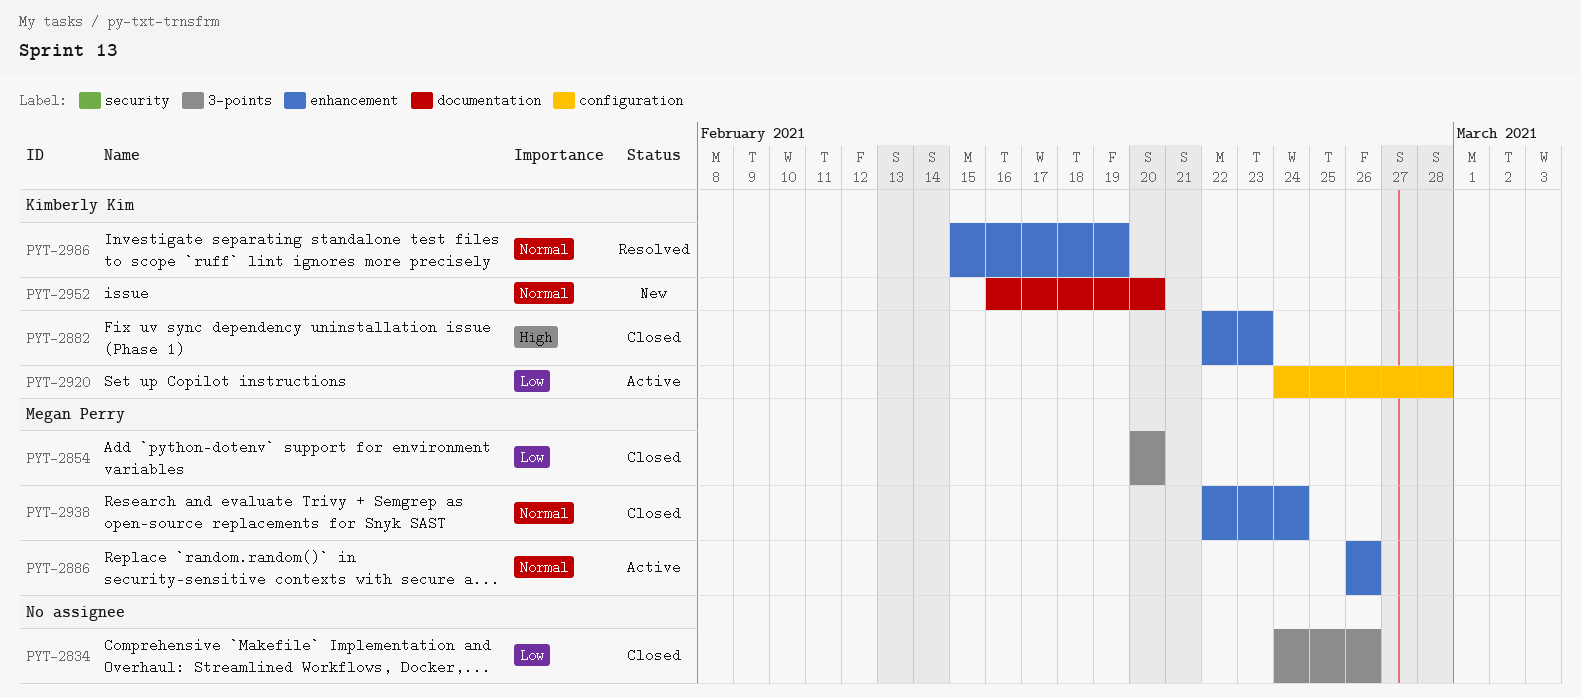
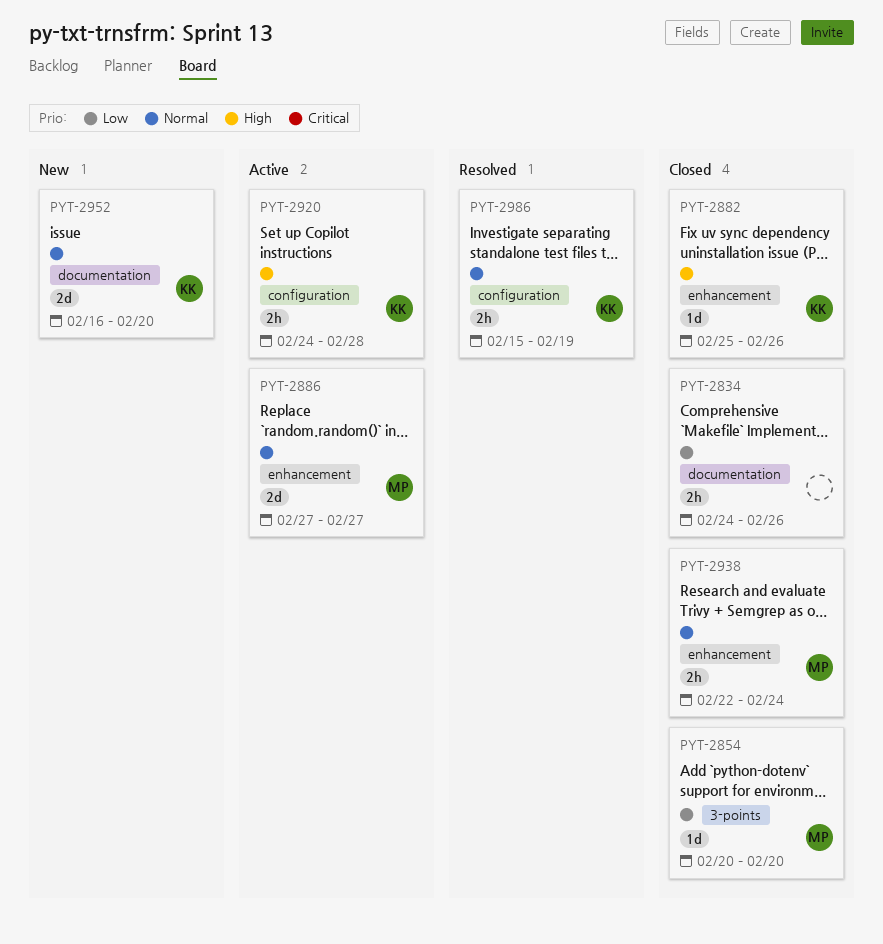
PYT-2834, label: 3-points -> documentation
PYT-2882, start: Feb 22 -> Feb 25
PYT-2882, due: Feb 23 -> Feb 26
PYT-2886, start: Feb 26 -> Feb 27
PYT-2886, due: Feb 26 -> Feb 27
PYT-2920, priority: Low -> High
PYT-2986, label: enhancement -> configuration

